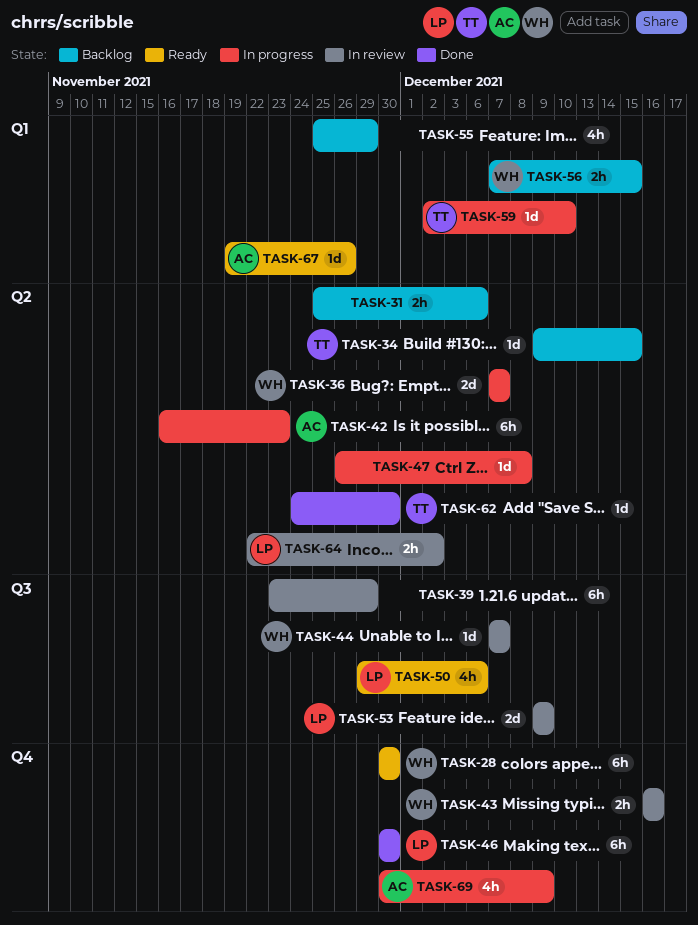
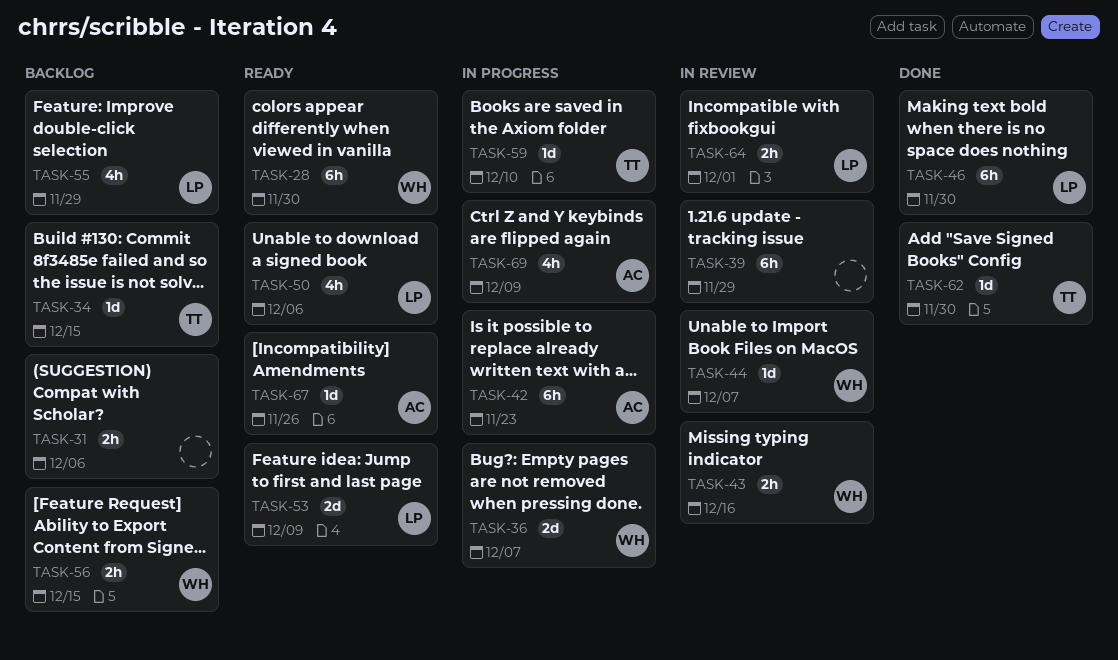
TASK-47: present -> none
TASK-53, status: In review -> Ready
TASK-55, owner: none -> LP
TASK-64, due: Dec 2 -> Dec 1

